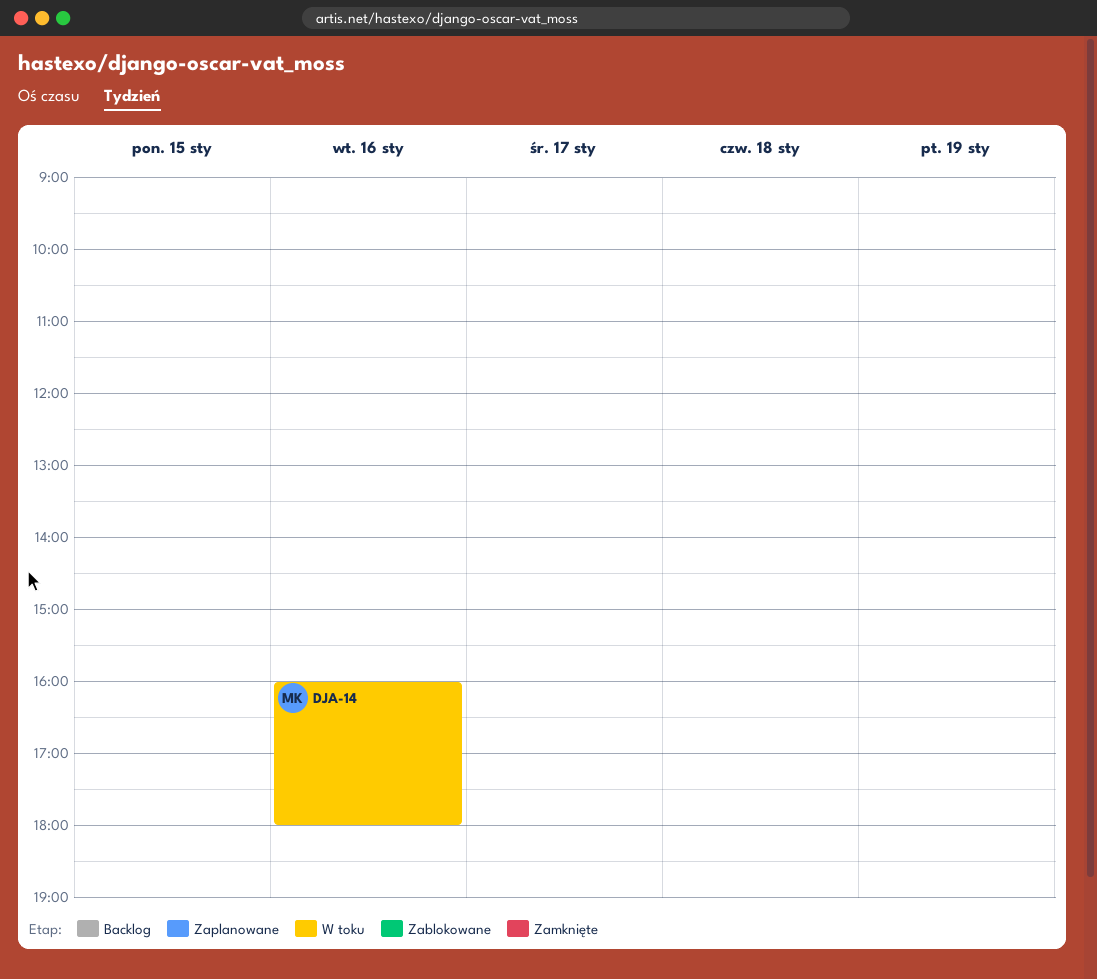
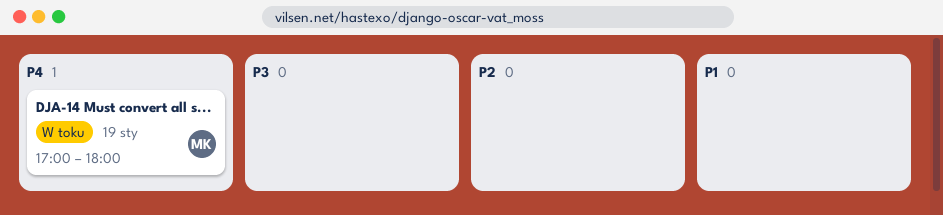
DJA-14, day: Jan 16 -> Jan 19
DJA-14, begins: 16:00 -> 17:00

